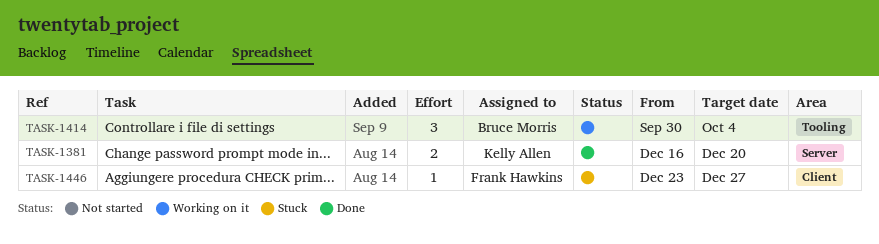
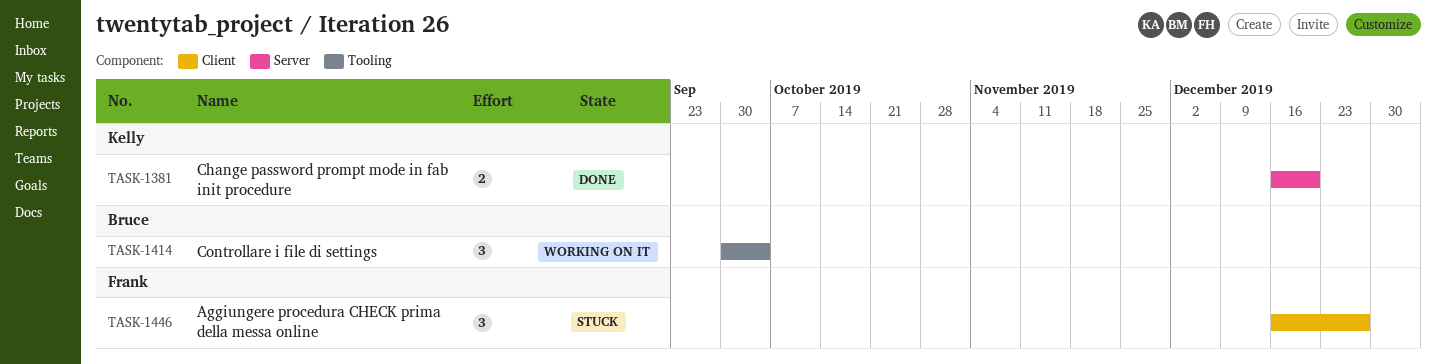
TASK-1446, estimate: 1 -> 3
TASK-1446, start: Dec 23 -> Dec 16

